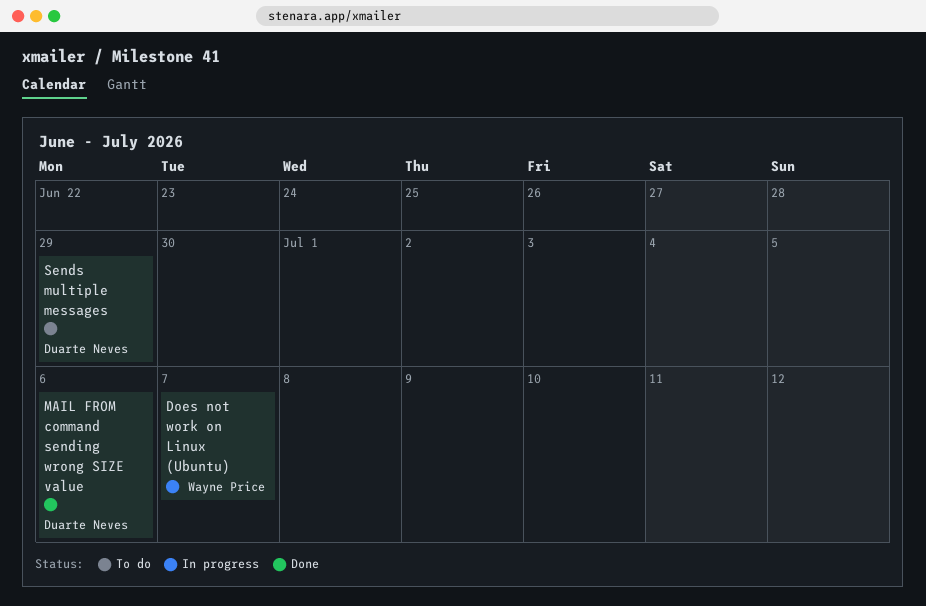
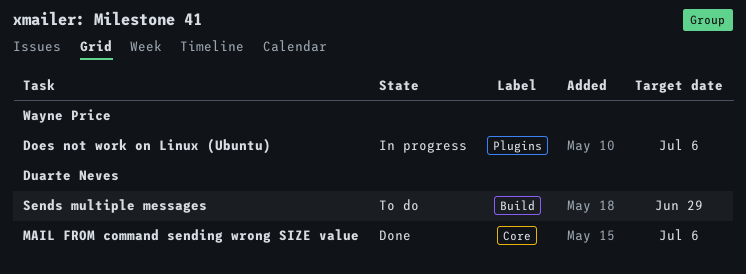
Does not work on Linux (Ubuntu), due: Jul 7 -> Jul 6

